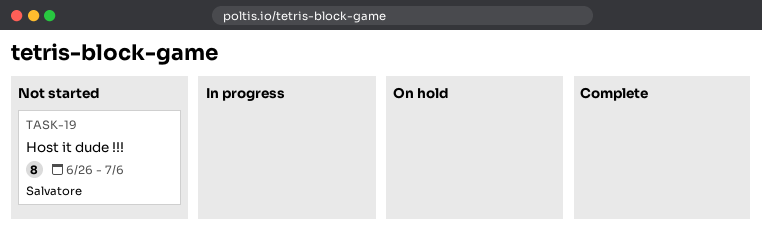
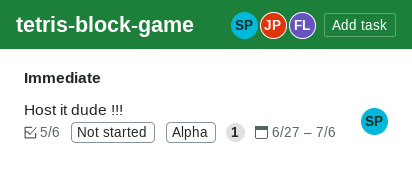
Host it dude !!!, estimate: 8 -> 1
Host it dude !!!, start: Jun 26 -> Jun 27

